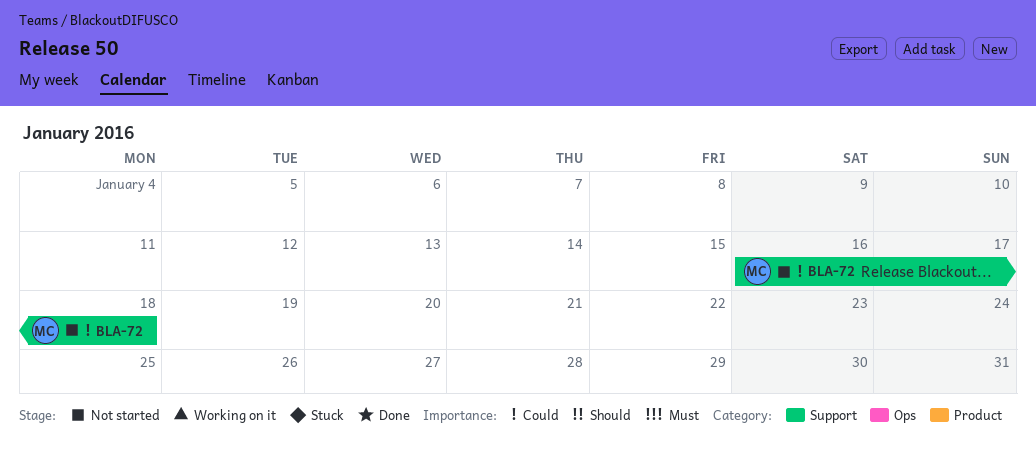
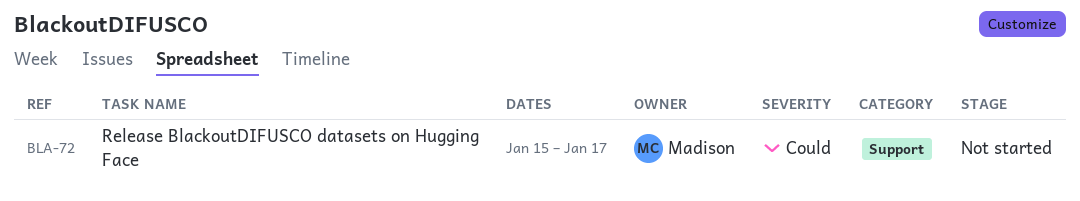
BLA-72, start: Jan 16 -> Jan 15
BLA-72, due: Jan 18 -> Jan 17

